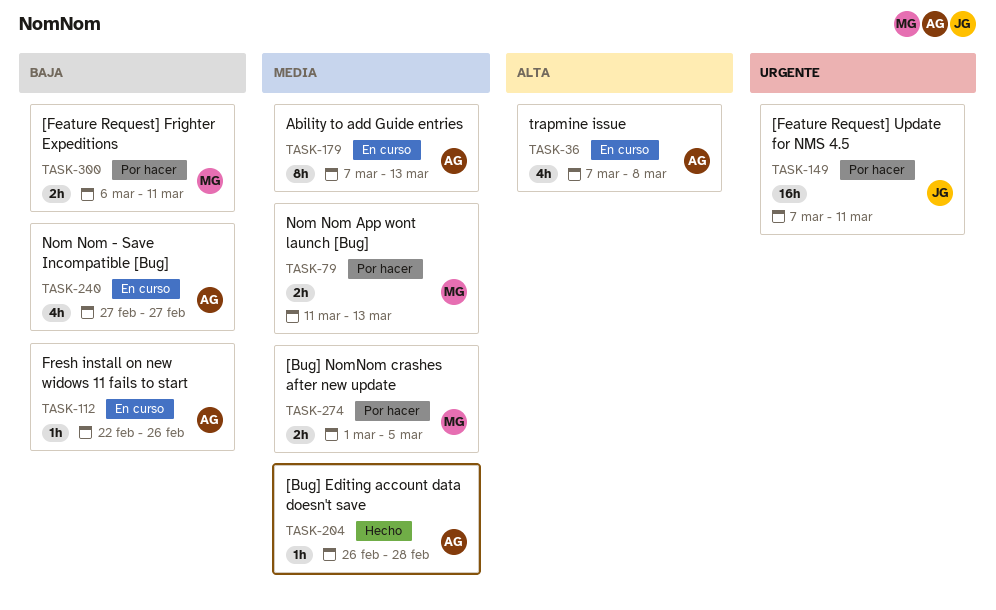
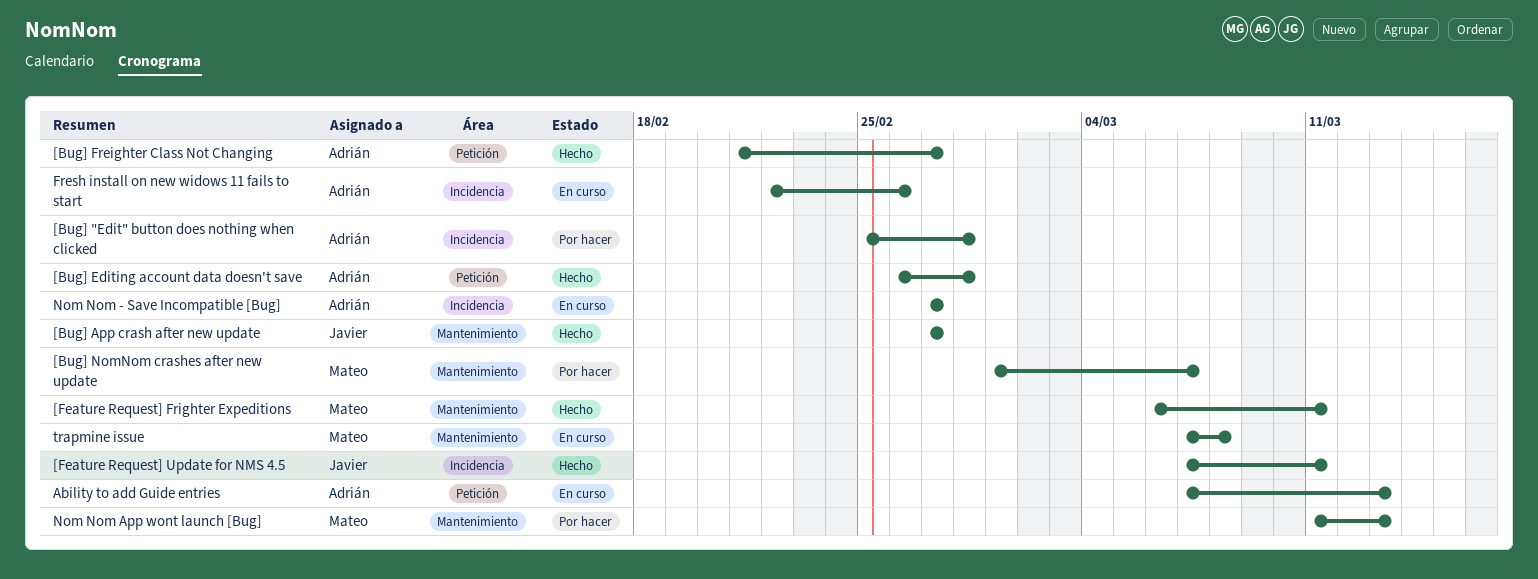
[Bug] "Edit" button does nothing when clicked: none -> present
[Bug] App crash after new update: none -> present
[Bug] Freighter Class Not Changing: none -> present
[Bug] NomNom crashes after new update, due: Mar 5 -> Mar 7
[Feature Request] Frighter Expeditions, status: Por hacer -> Hecho
[Feature Request] Update for NMS 4.5, status: Por hacer -> Hecho
trapmine issue, owner: Adrián -> Mateo

